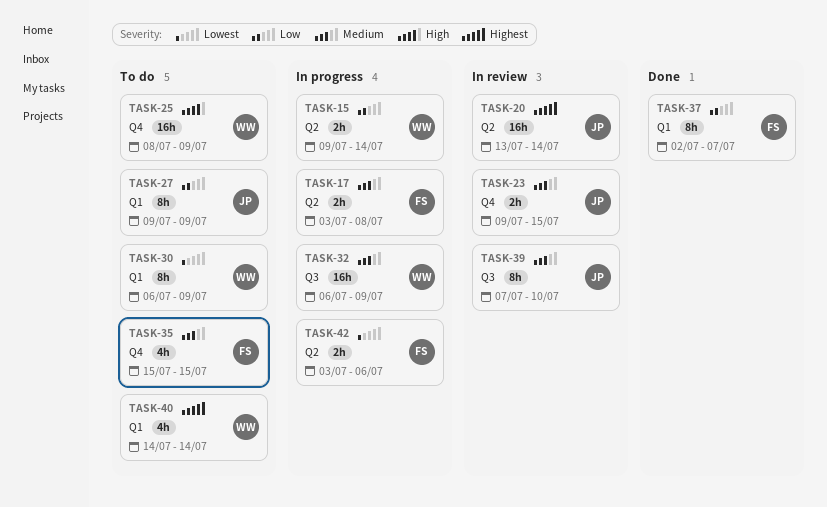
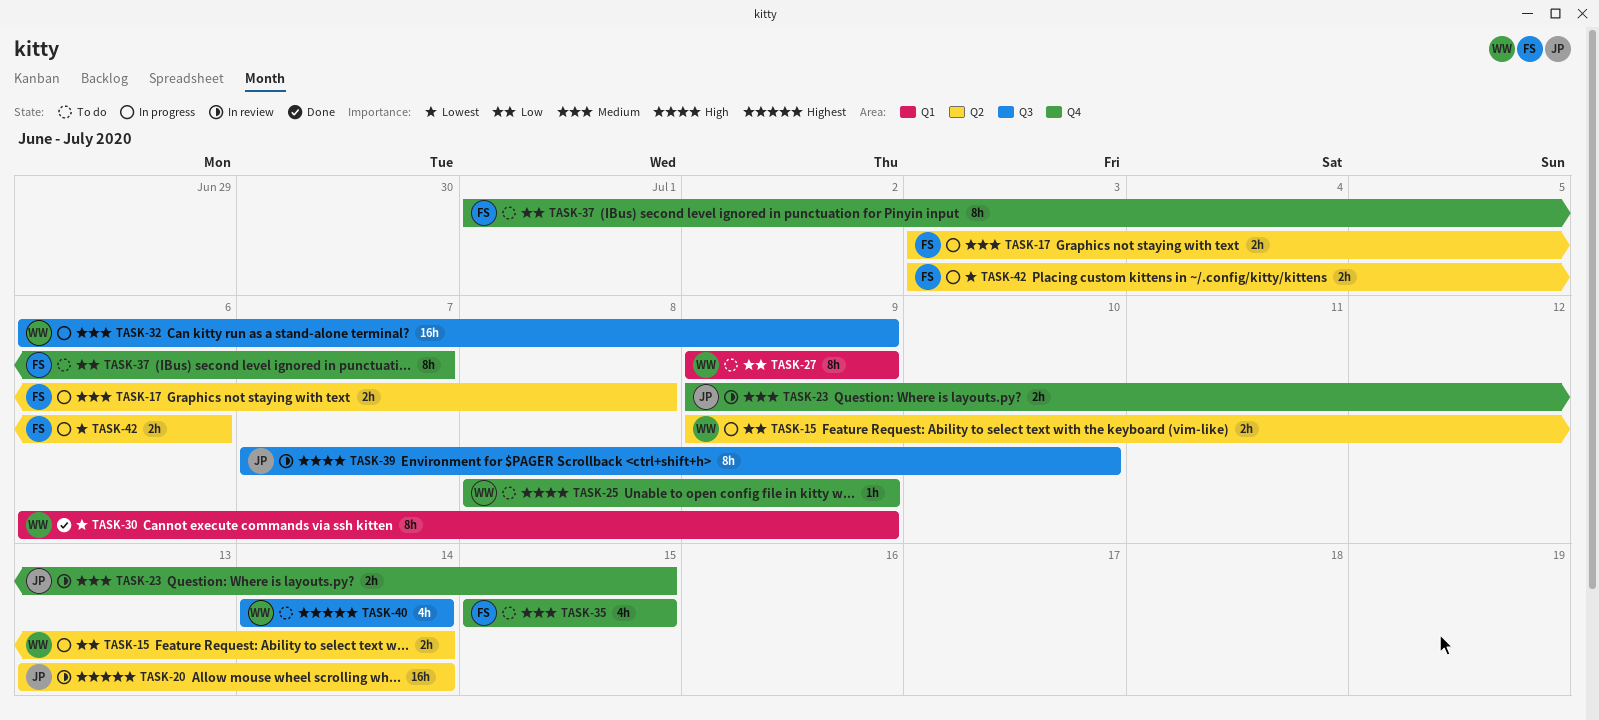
TASK-25, estimate: 16h -> 1h
TASK-27, owner: JP -> WW
TASK-30, status: To do -> Done
TASK-37, status: Done -> To do
TASK-37, label: Q1 -> Q4
TASK-37, start: Jul 2 -> Jul 1
TASK-39, priority: Medium -> High
TASK-40, label: Q1 -> Q3

